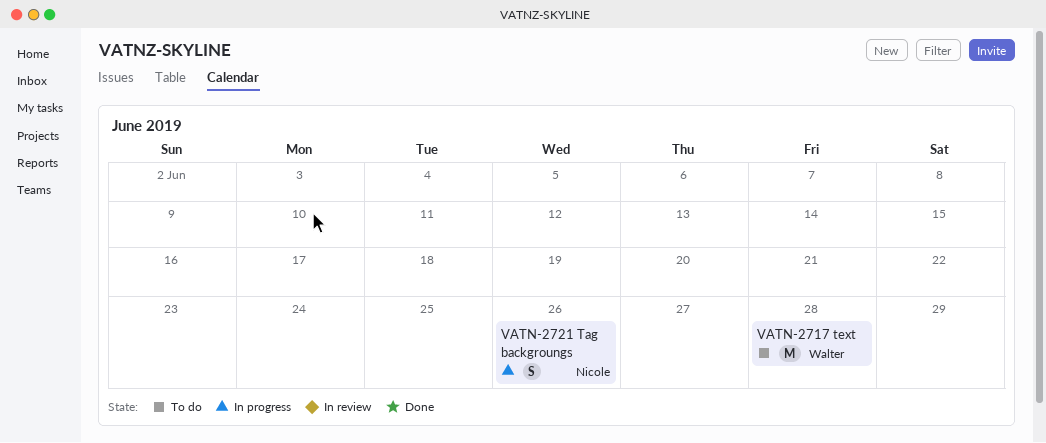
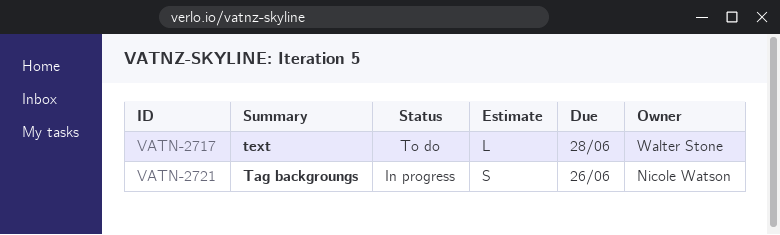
VATN-2717, estimate: M -> L

